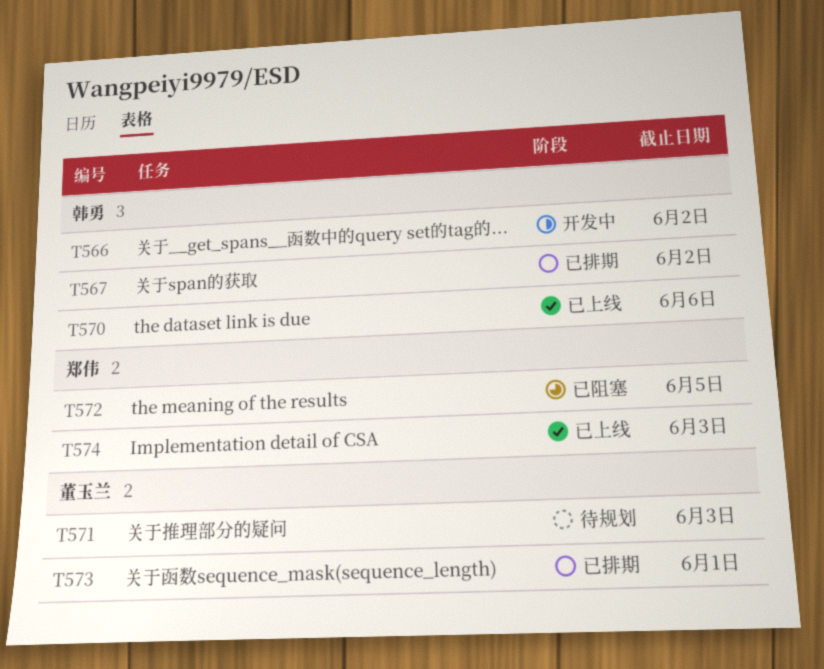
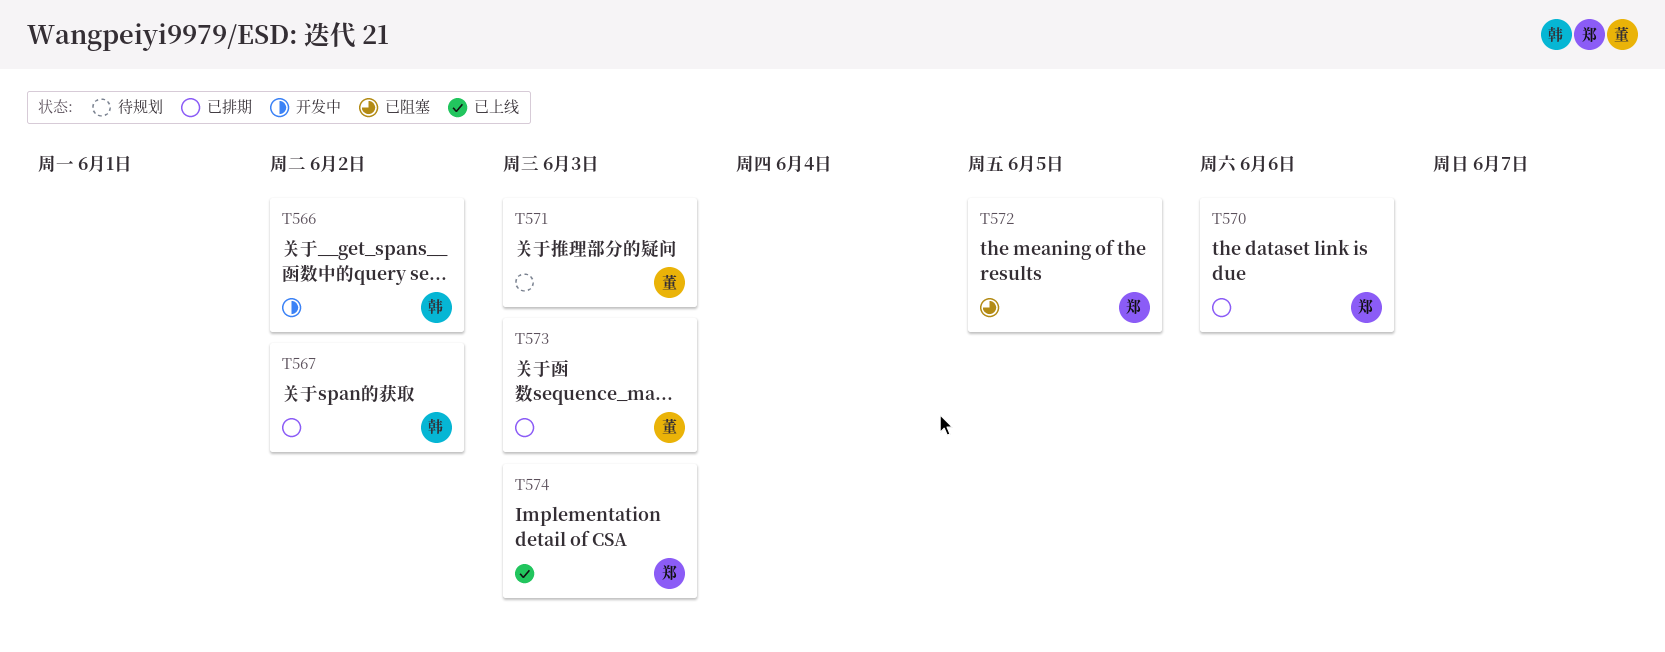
T570, status: 已上线 -> 已排期
T570, owner: 韩勇 -> 郑伟
T573, due: Jun 1 -> Jun 3

